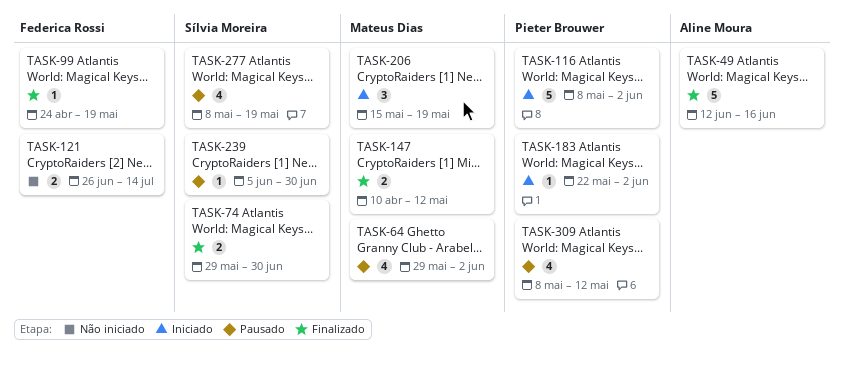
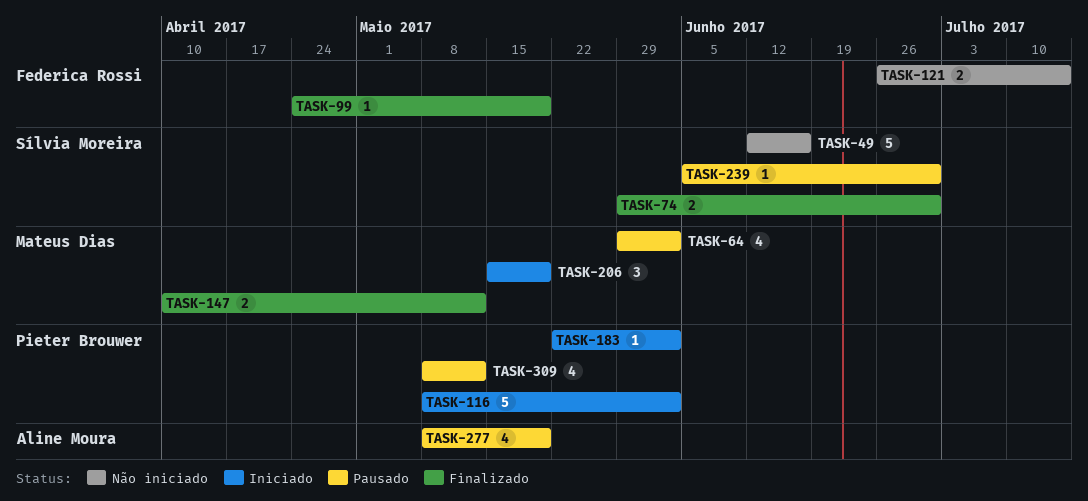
TASK-49, status: Finalizado -> Não iniciado
TASK-49, owner: Aline Moura -> Sílvia Moreira
TASK-277, owner: Sílvia Moreira -> Aline Moura

